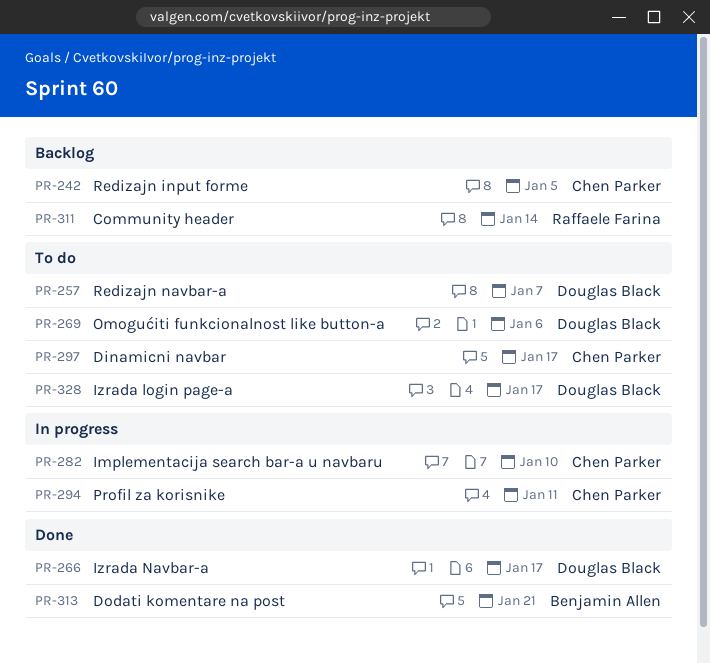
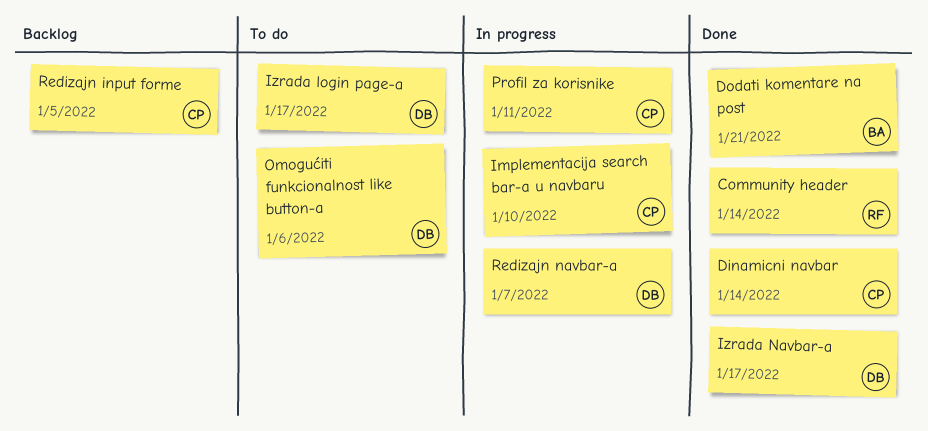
Community header, status: Backlog -> Done
Dinamicni navbar, status: To do -> Done
Dinamicni navbar, due: Jan 17 -> Jan 14
Redizajn navbar-a, status: To do -> In progress

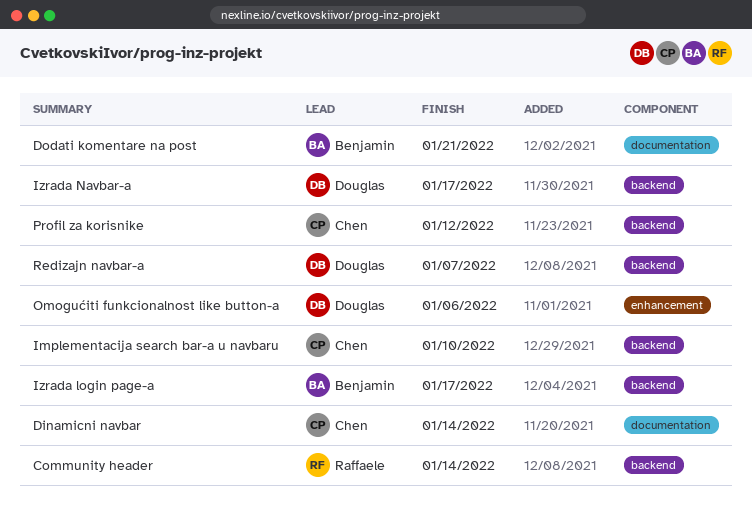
Izrada login page-a, owner: Douglas -> Benjamin
Profil za korisnike, due: Jan 11 -> Jan 12
Redizajn input forme: present -> none

